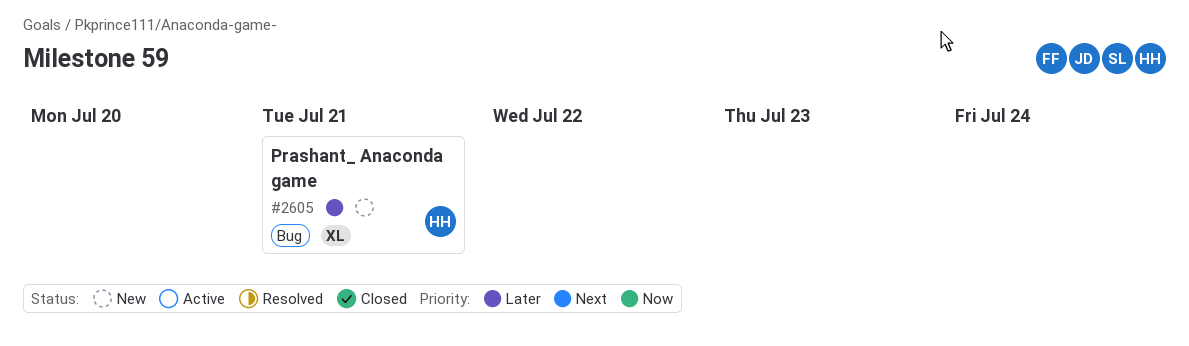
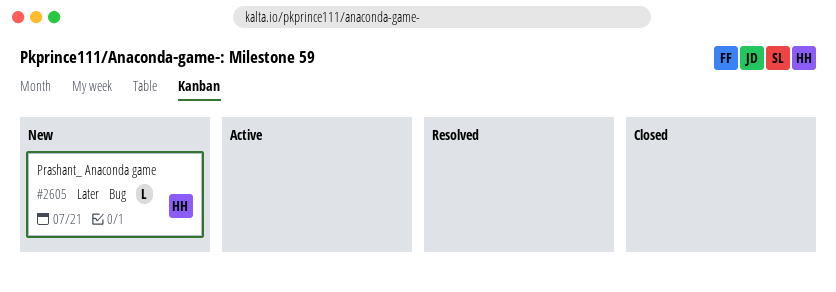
#2605, estimate: XL -> L

